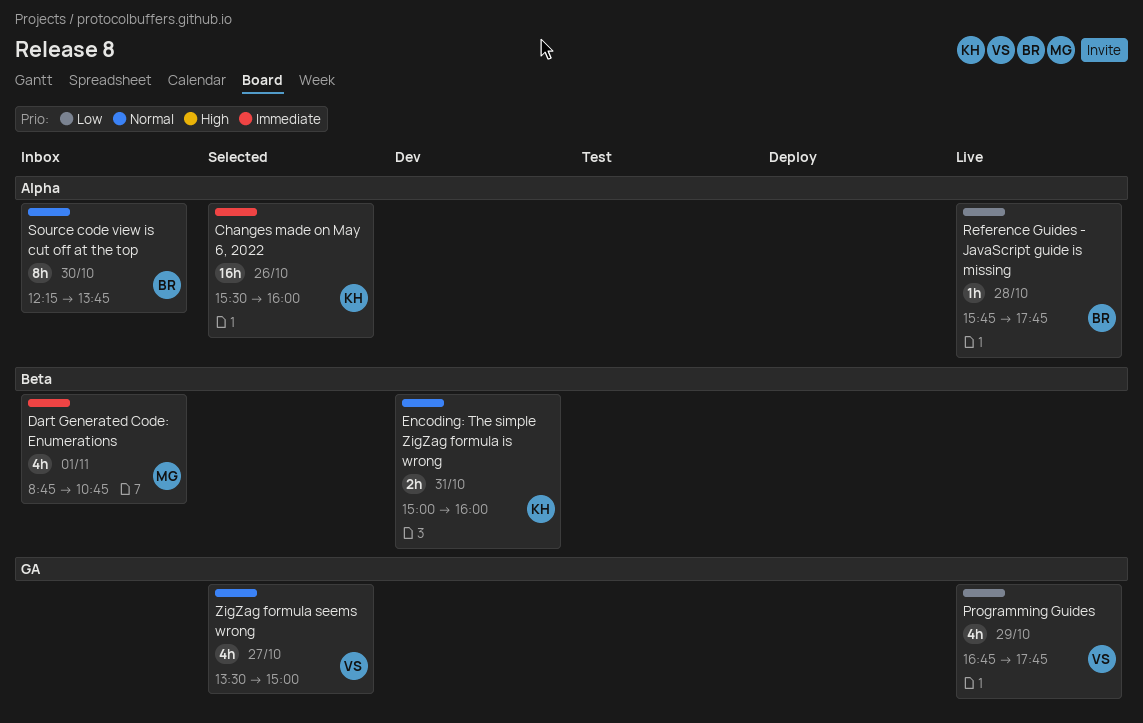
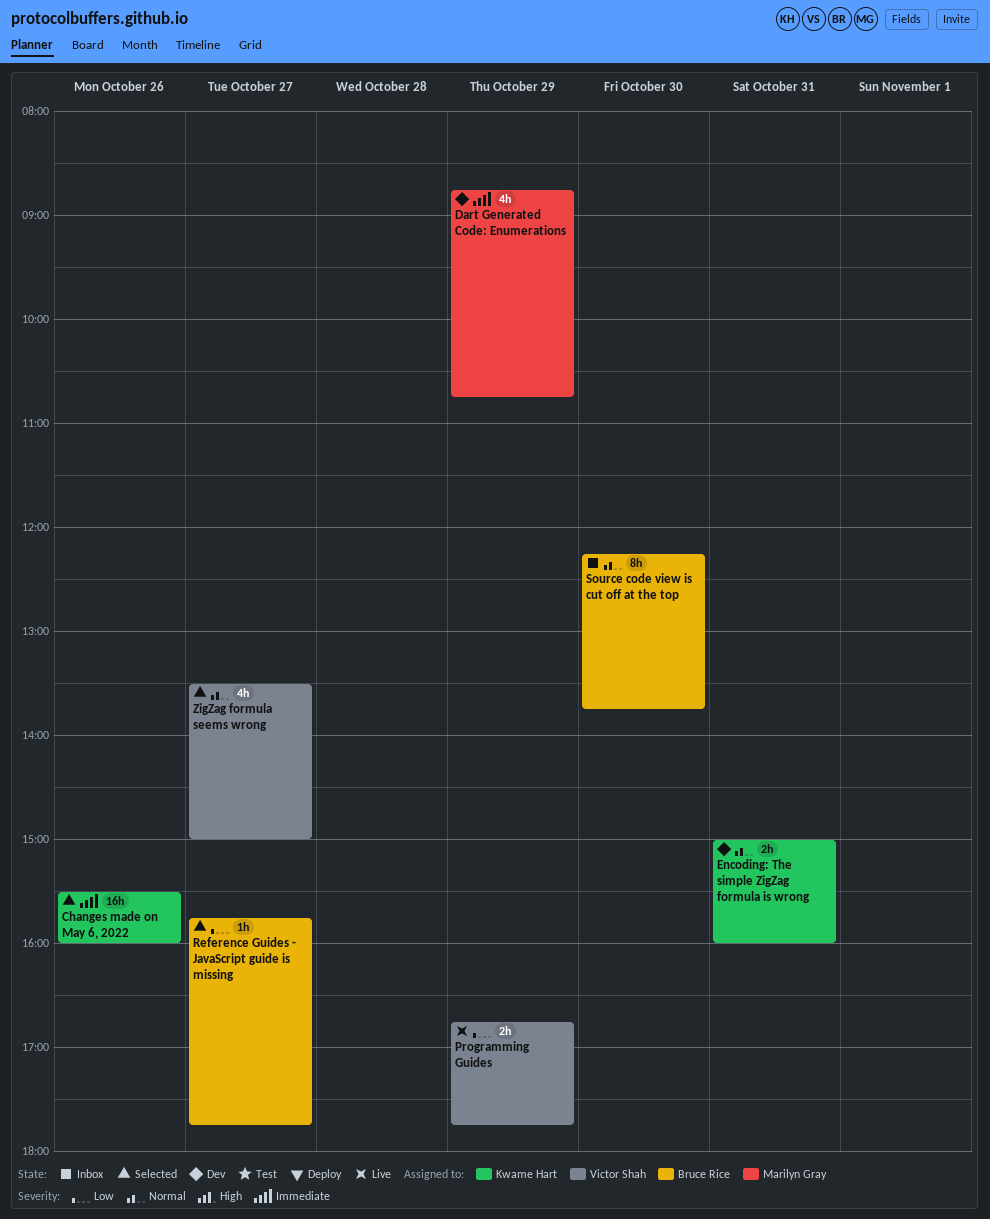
Dart Generated Code: Enumerations, status: Inbox -> Dev
Dart Generated Code: Enumerations, day: Nov 1 -> Oct 29
Programming Guides, estimate: 4h -> 2h
Reference Guides - JavaScript guide is missing, status: Live -> Selected
Reference Guides - JavaScript guide is missing, day: Oct 28 -> Oct 27

